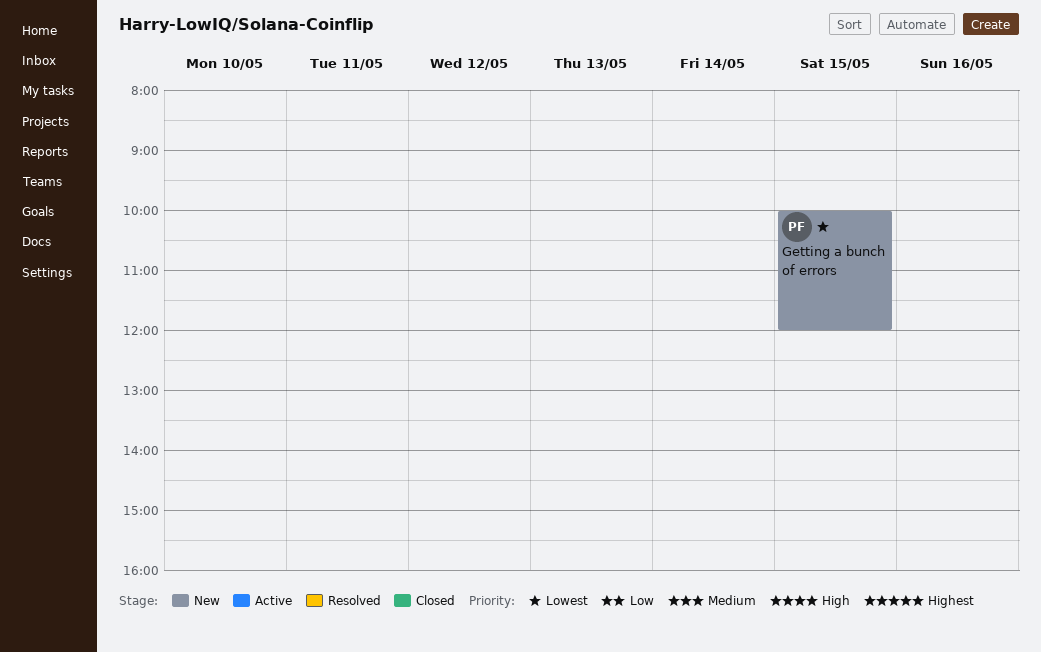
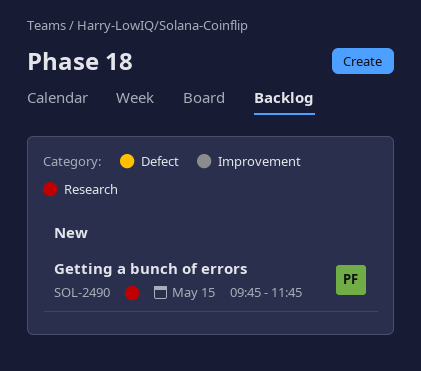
Getting a bunch of errors, begins: 10:00 -> 09:45
Getting a bunch of errors, ends: 12:00 -> 11:45

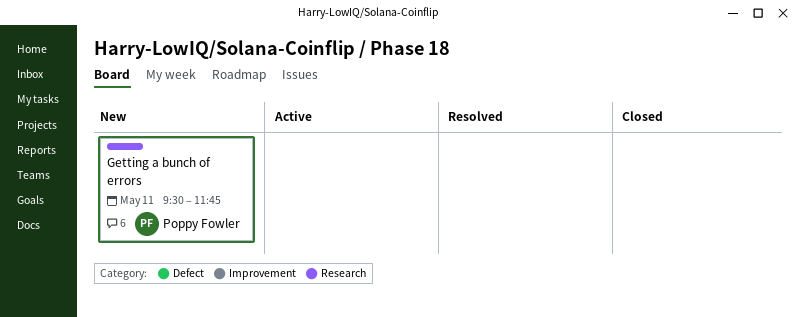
Getting a bunch of errors, day: May 15 -> May 11
Getting a bunch of errors, begins: 09:45 -> 09:30

